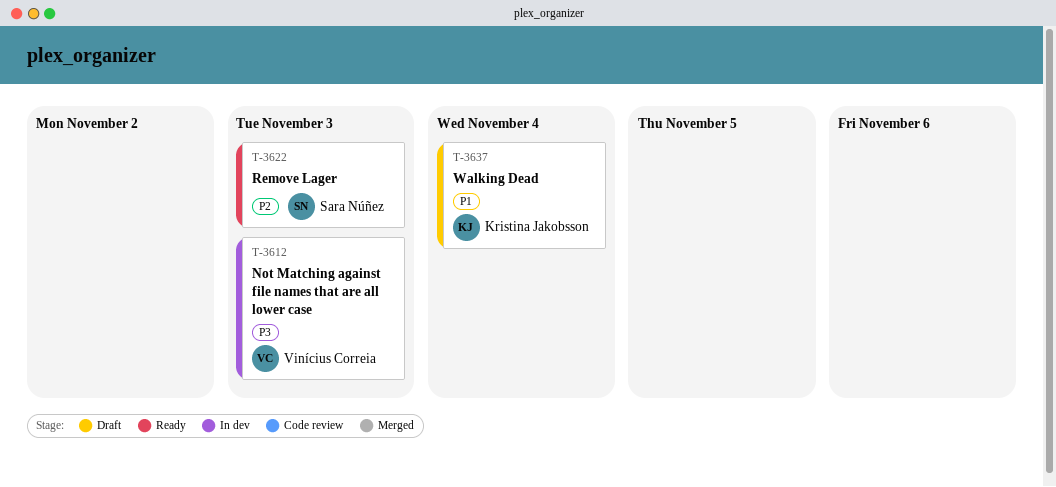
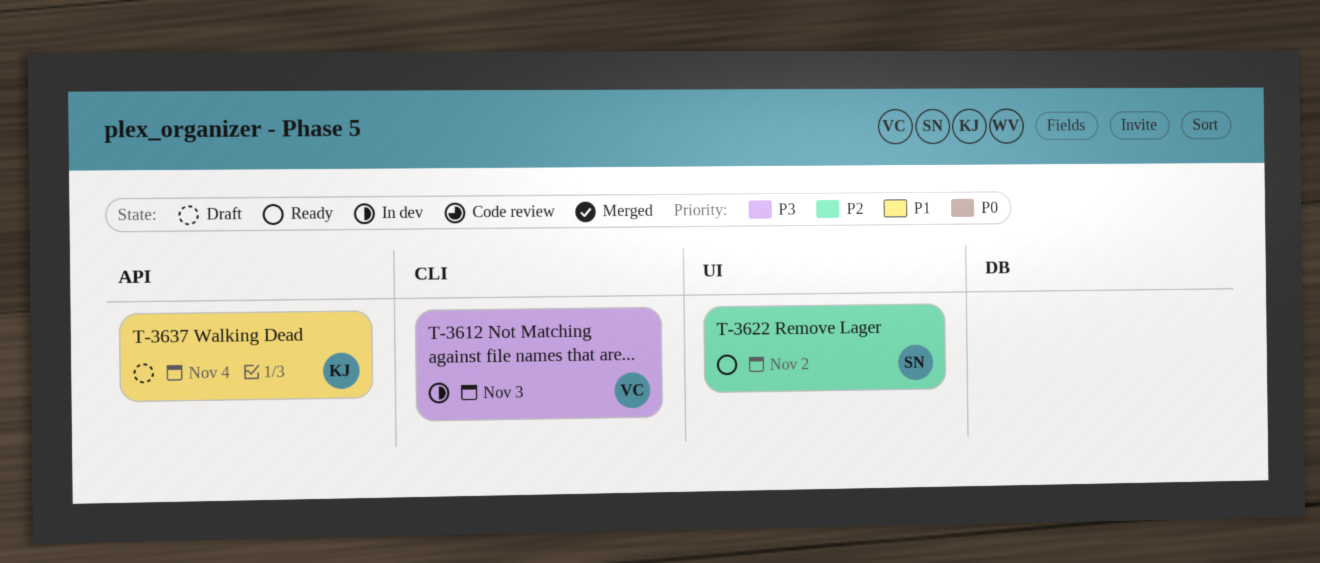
T-3622, due: Nov 3 -> Nov 2

